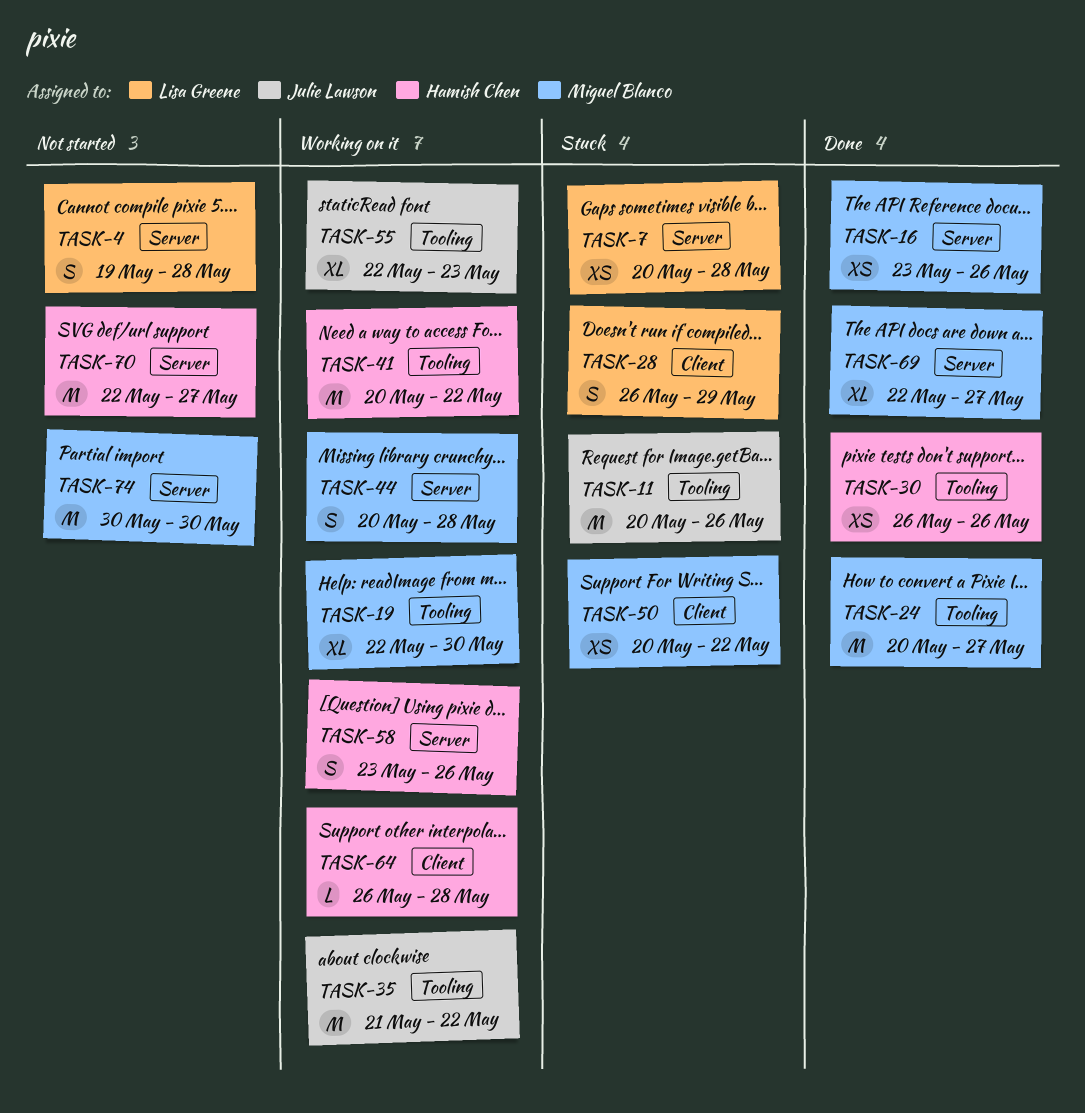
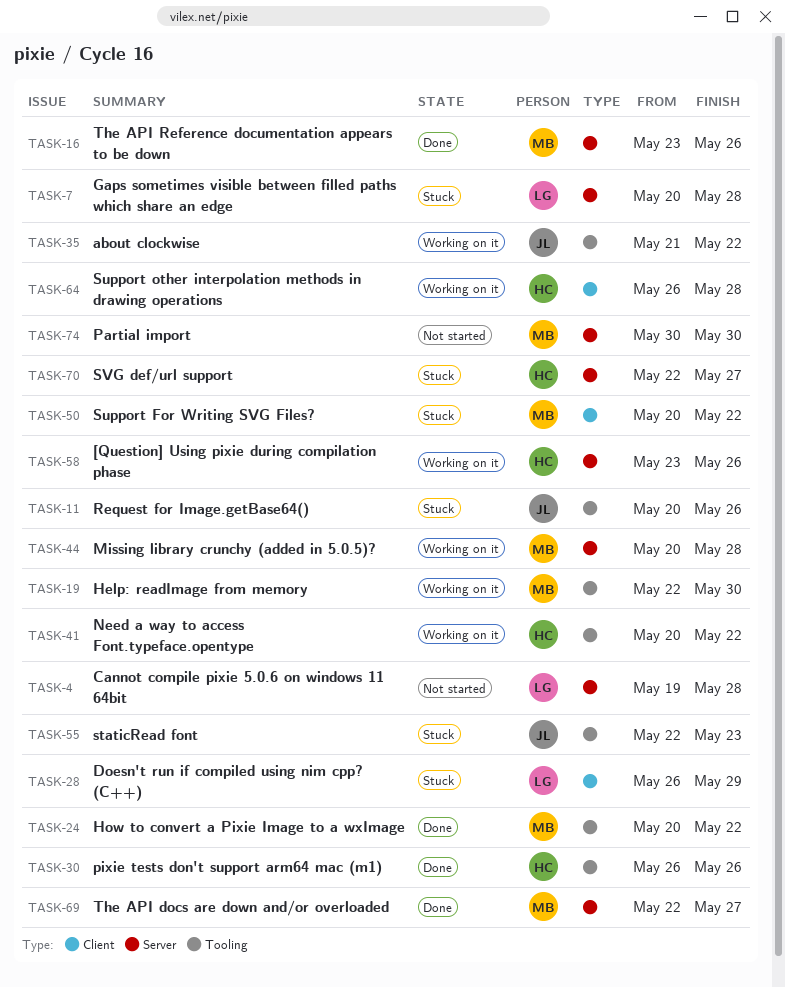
TASK-24, due: May 27 -> May 22
TASK-55, status: Working on it -> Stuck
TASK-70, status: Not started -> Stuck

